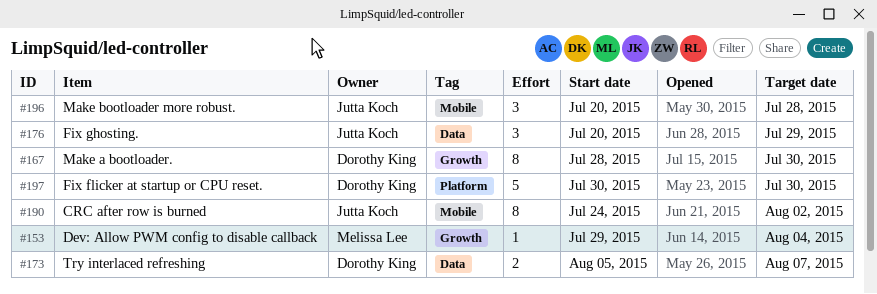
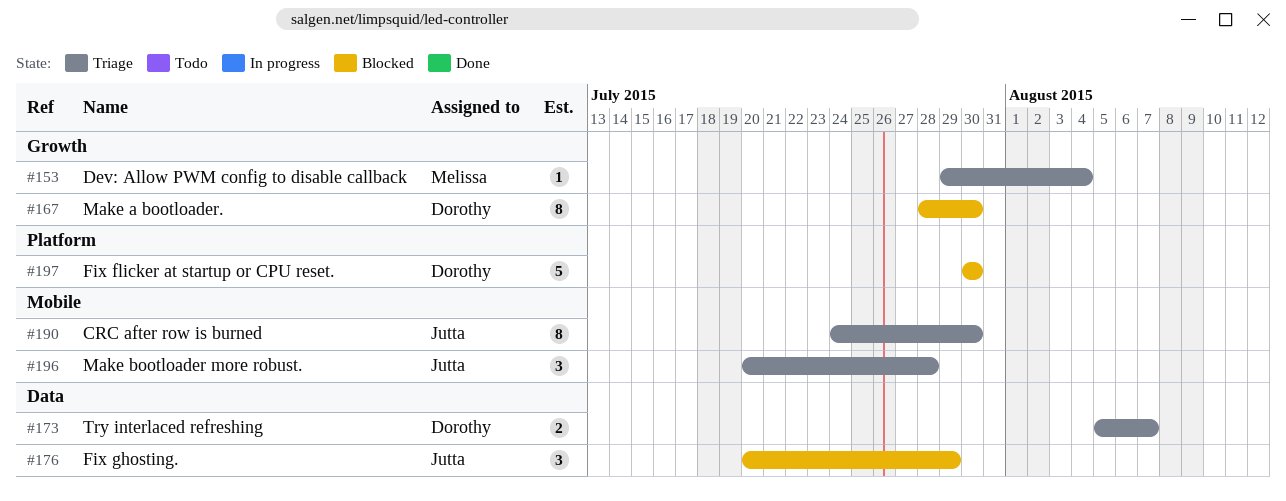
#190, due: Aug 2 -> Jul 30

